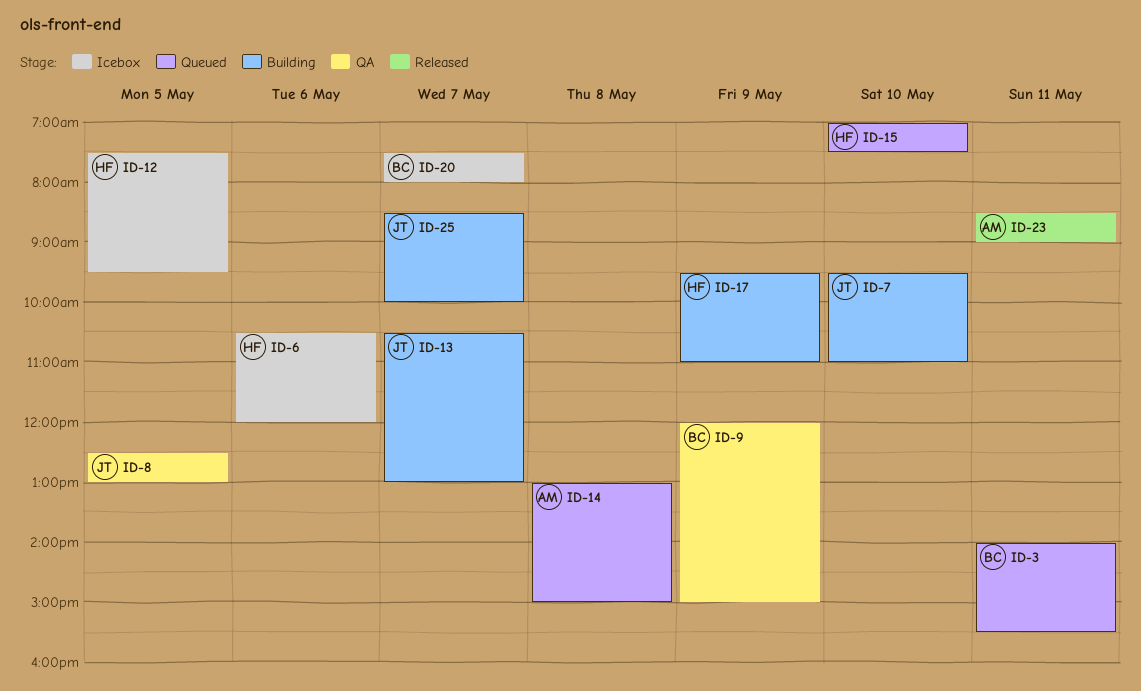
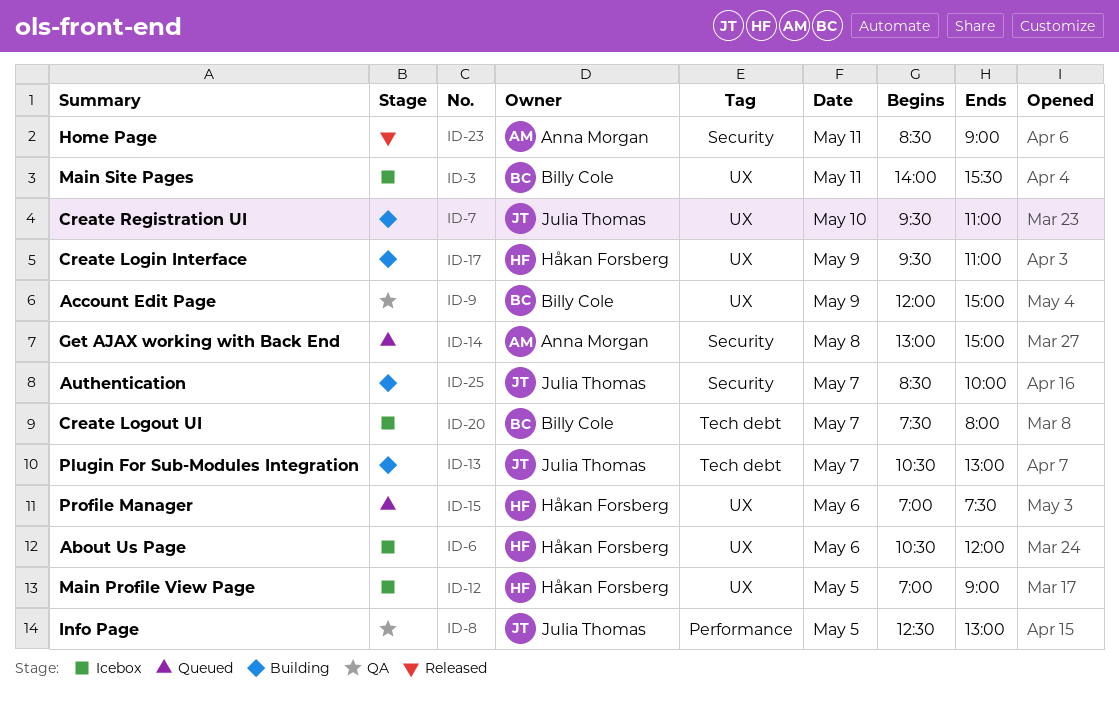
ID-3, status: Queued -> Icebox
ID-12, begins: 07:30 -> 07:00
ID-12, ends: 09:30 -> 09:00
ID-15, day: May 10 -> May 6

